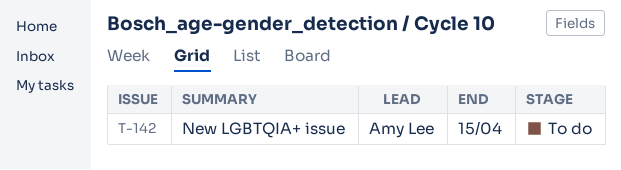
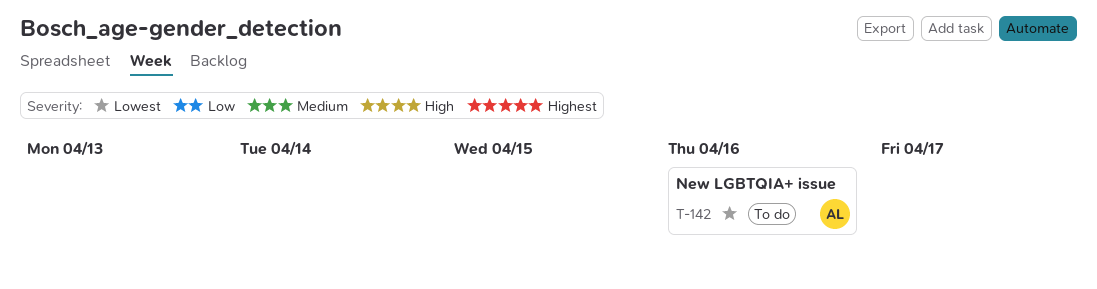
T-142, due: Apr 15 -> Apr 16

